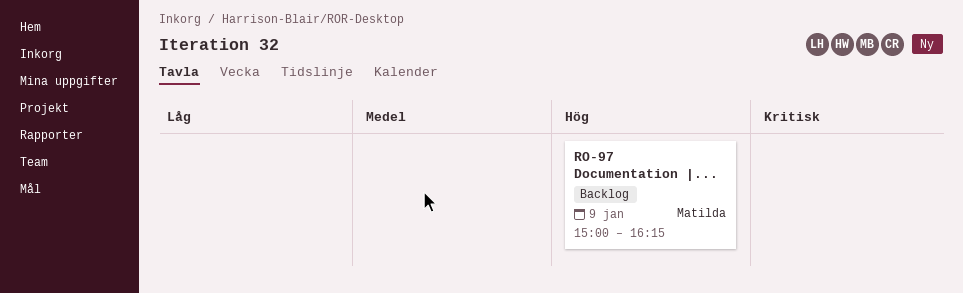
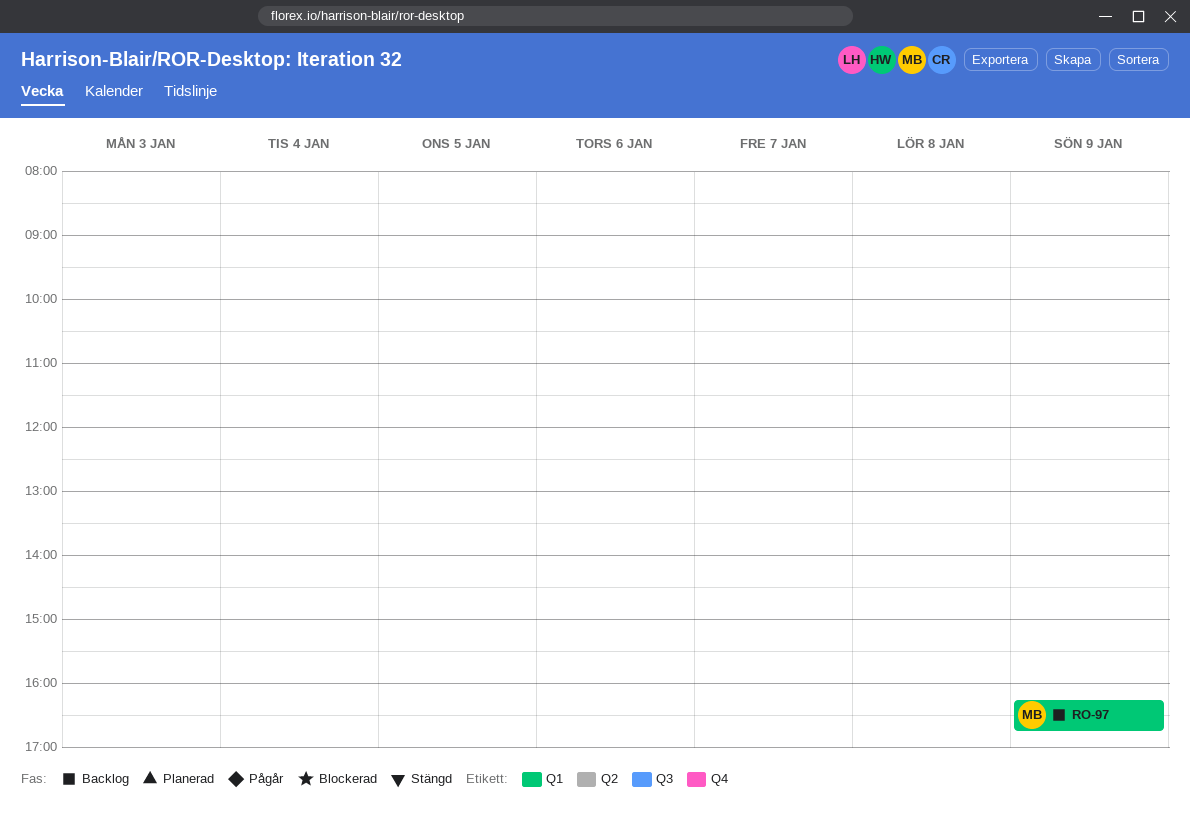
RO-97, begins: 15:00 -> 16:15
RO-97, ends: 16:15 -> 16:45

